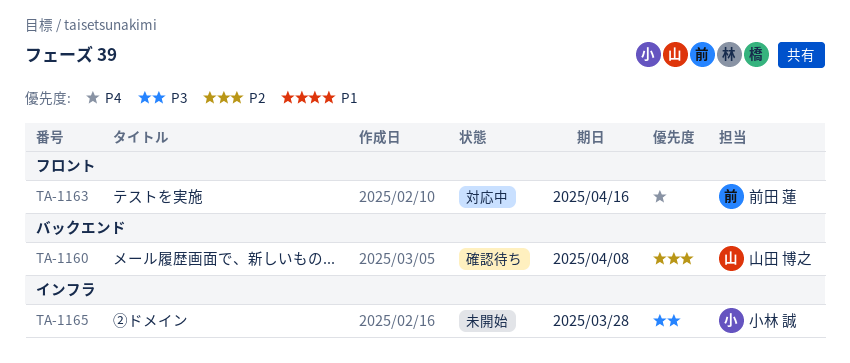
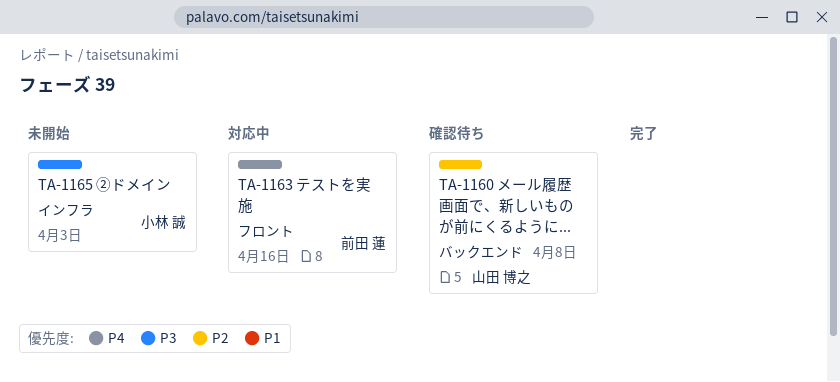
TA-1165, due: Mar 28 -> Apr 3

